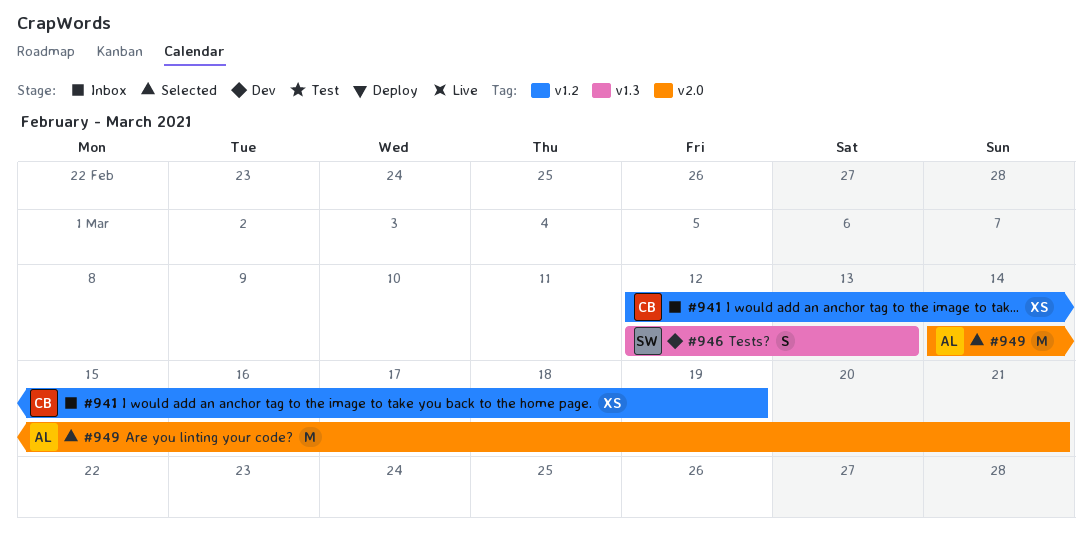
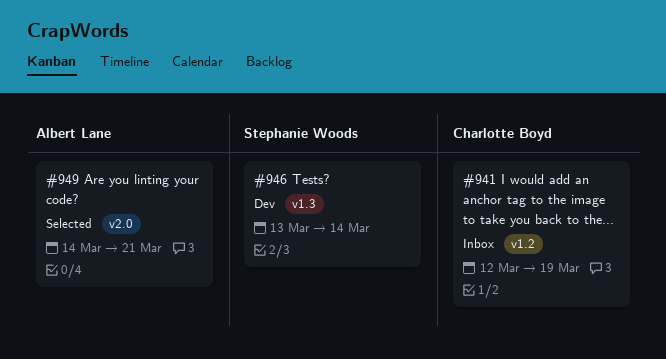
#946, start: Mar 12 -> Mar 13
#946, due: Mar 13 -> Mar 14

